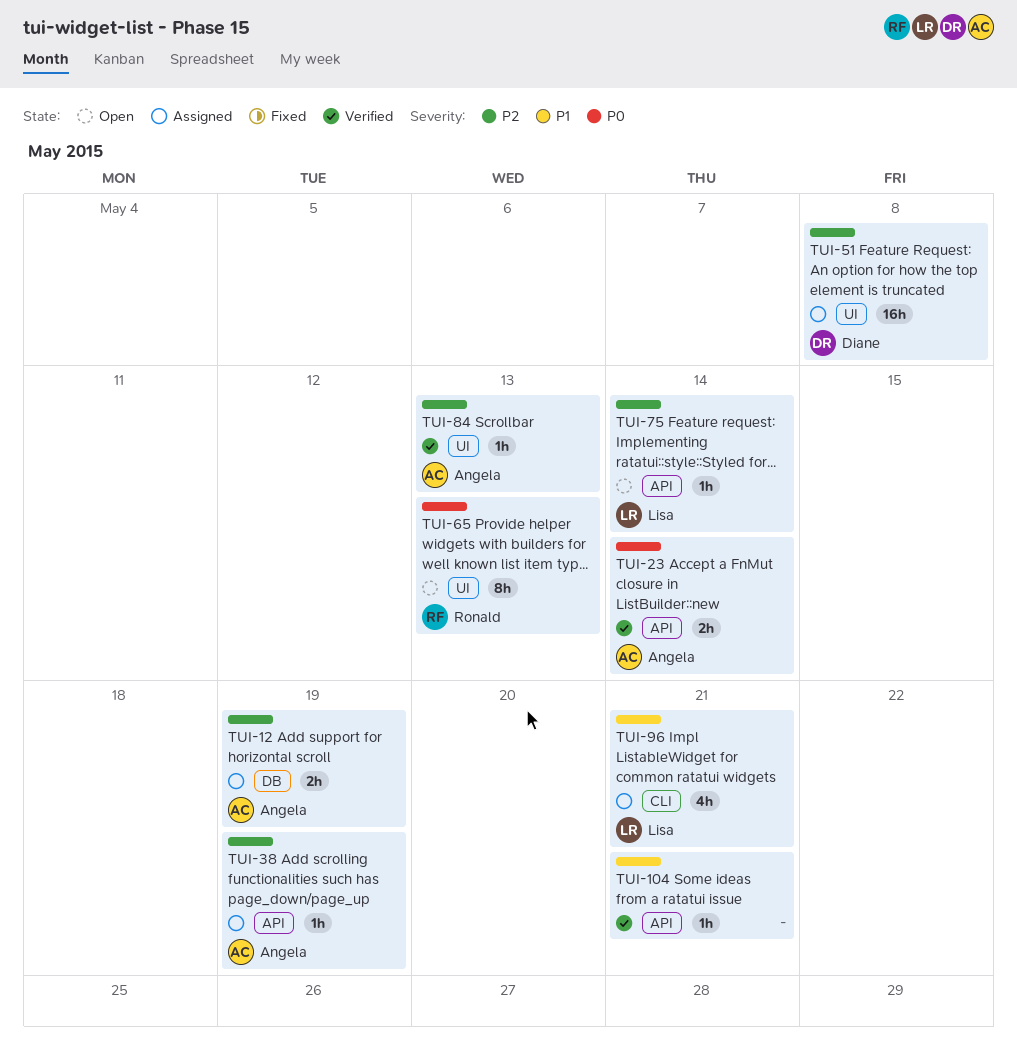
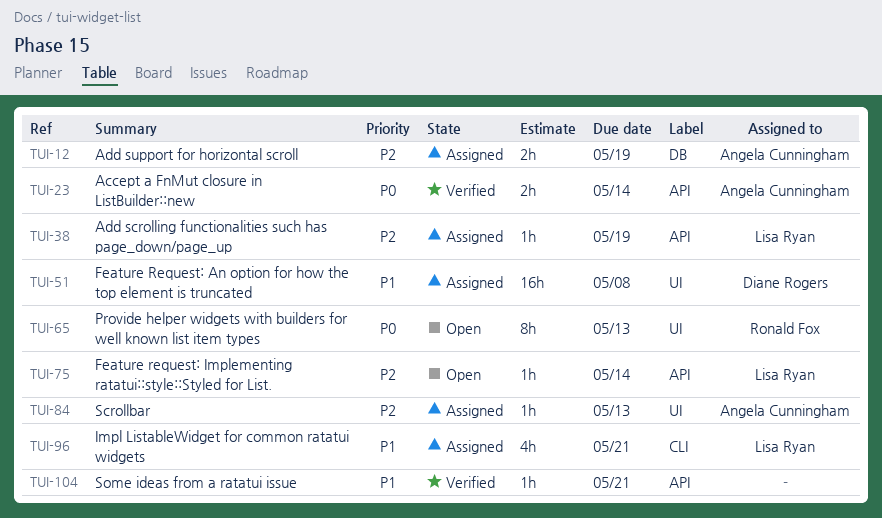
TUI-38, owner: Angela Cunningham -> Lisa Ryan
TUI-51, priority: P2 -> P1
TUI-84, status: Verified -> Assigned

